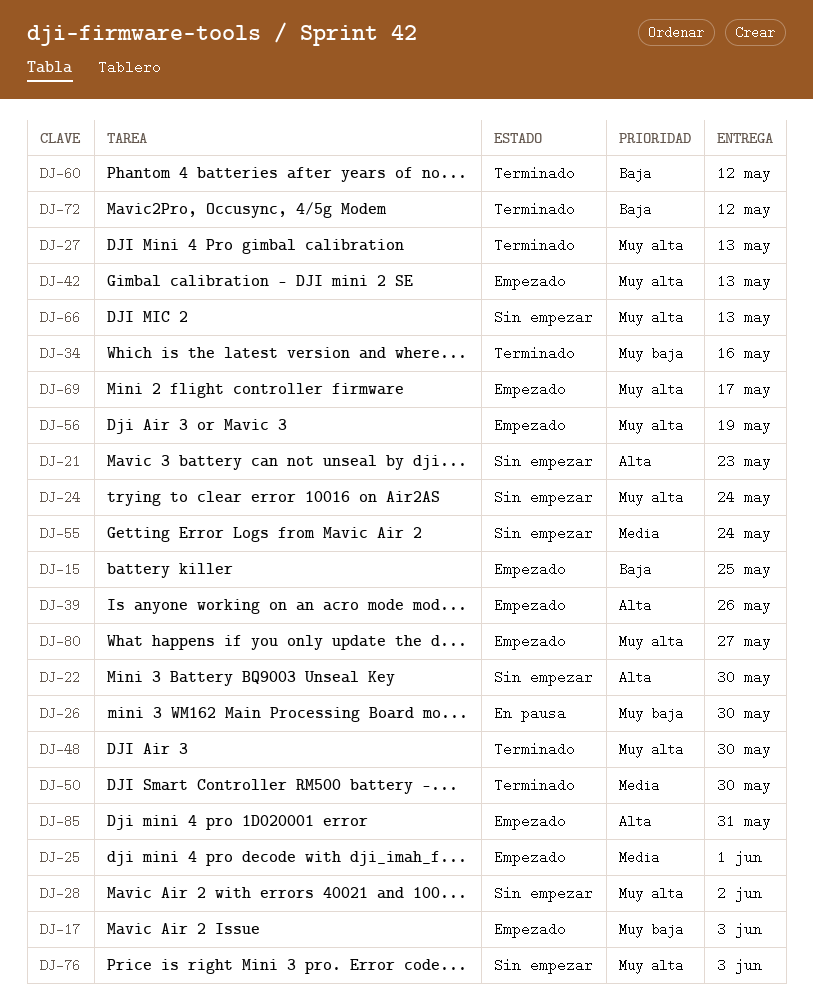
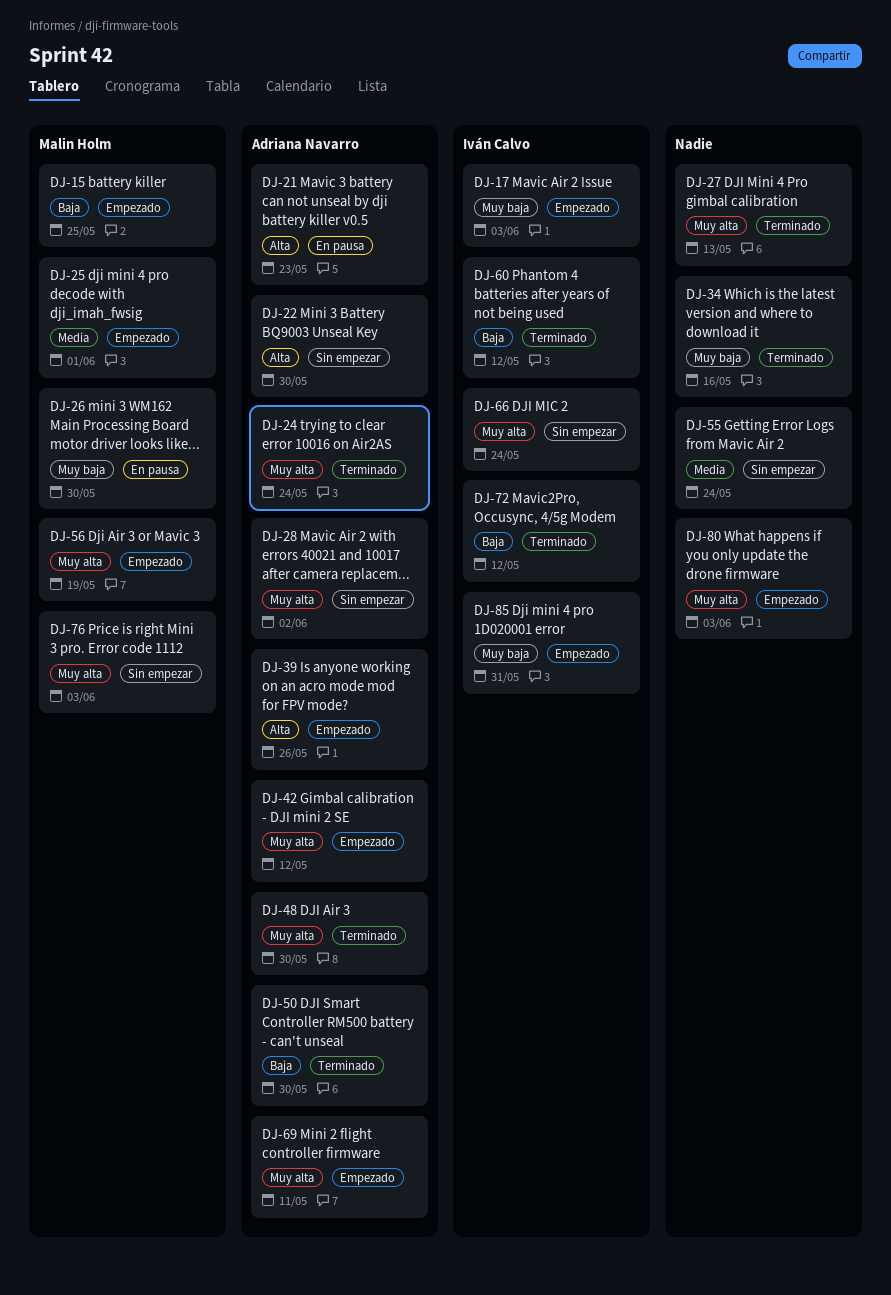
DJ-21, status: Sin empezar -> En pausa
DJ-24, status: Sin empezar -> Terminado
DJ-42, due: May 13 -> May 12
DJ-50, priority: Media -> Baja
DJ-66, due: May 13 -> May 24
DJ-69, due: May 17 -> May 11
DJ-80, due: May 27 -> Jun 3
DJ-85, priority: Alta -> Muy baja

